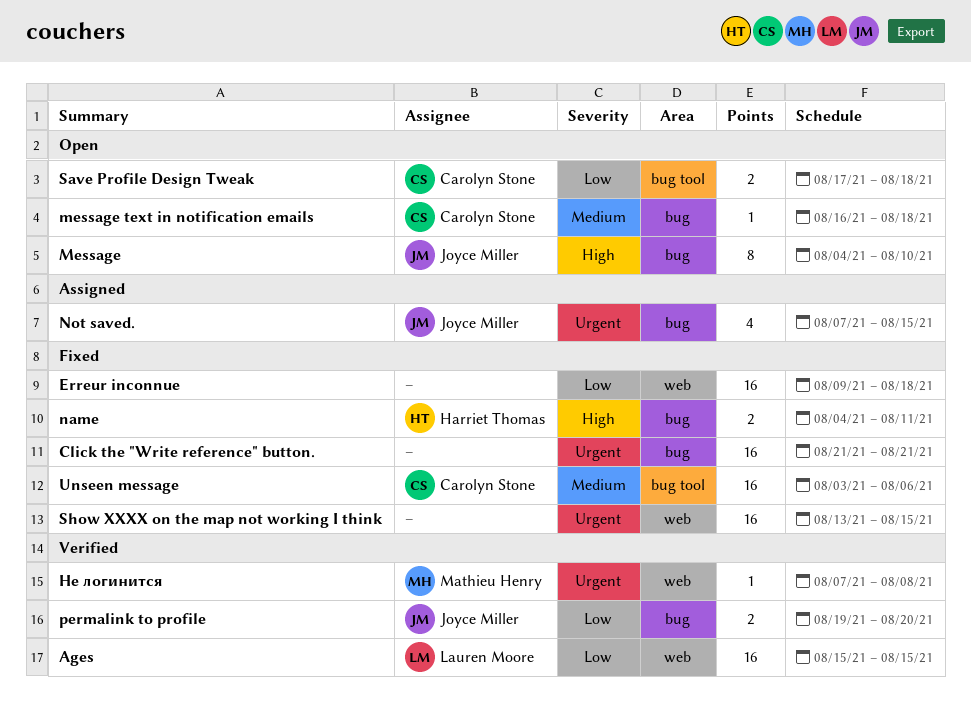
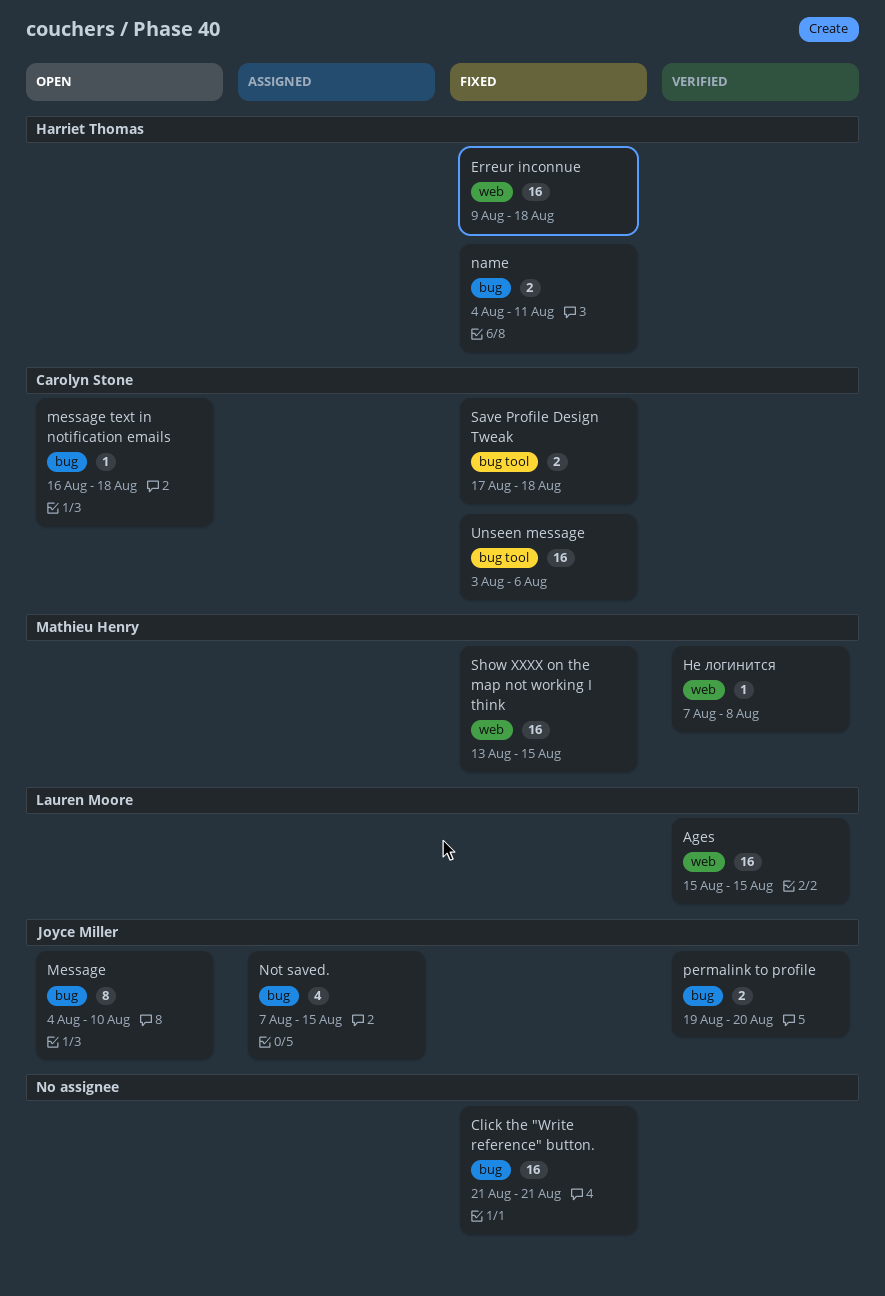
Erreur inconnue, owner: none -> Harriet Thomas
Save Profile Design Tweak, status: Open -> Fixed
Show XXXX on the map not working I think, owner: none -> Mathieu Henry

